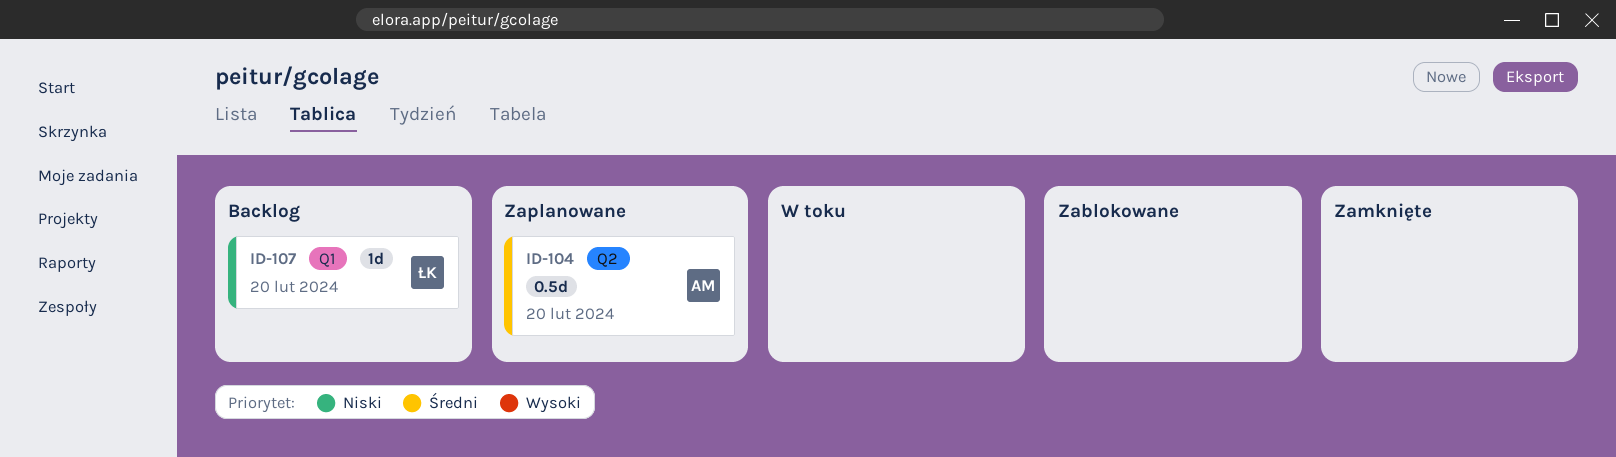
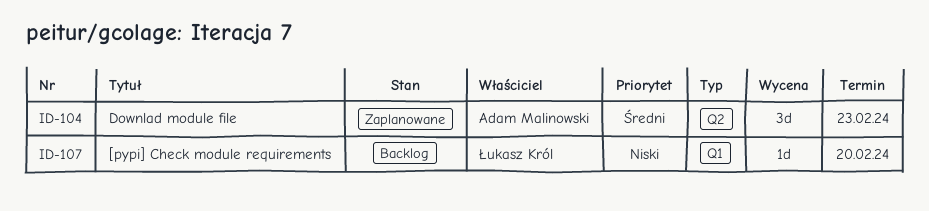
ID-104, estimate: 0.5d -> 3d
ID-104, due: Feb 20 -> Feb 23

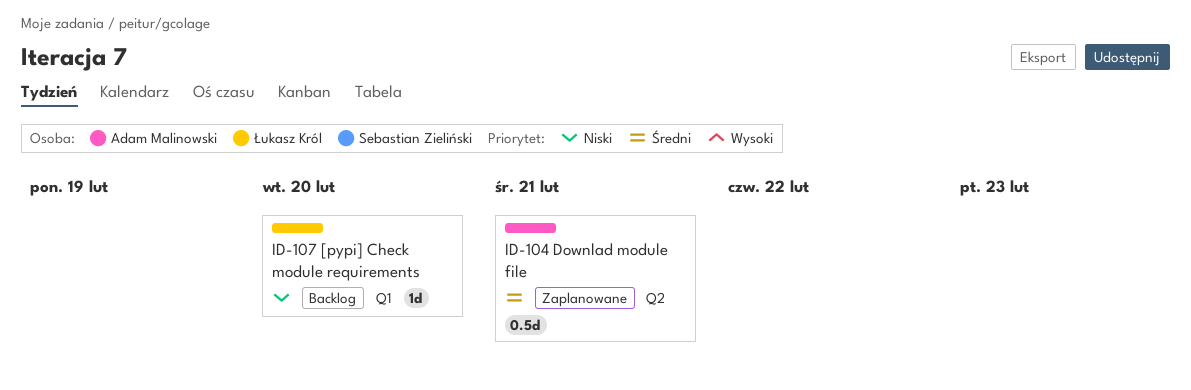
ID-104, estimate: 3d -> 0.5d
ID-104, due: Feb 23 -> Feb 21

